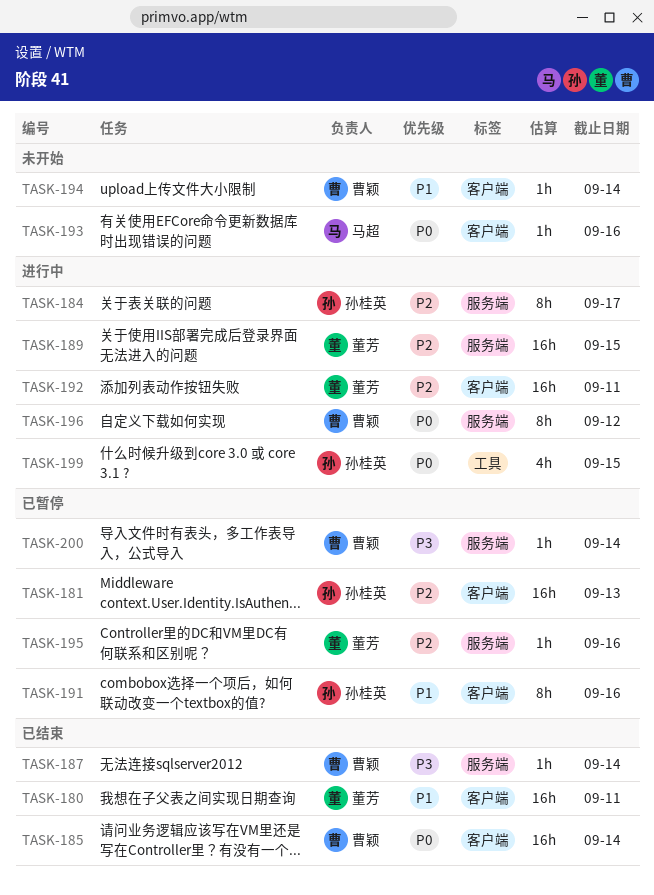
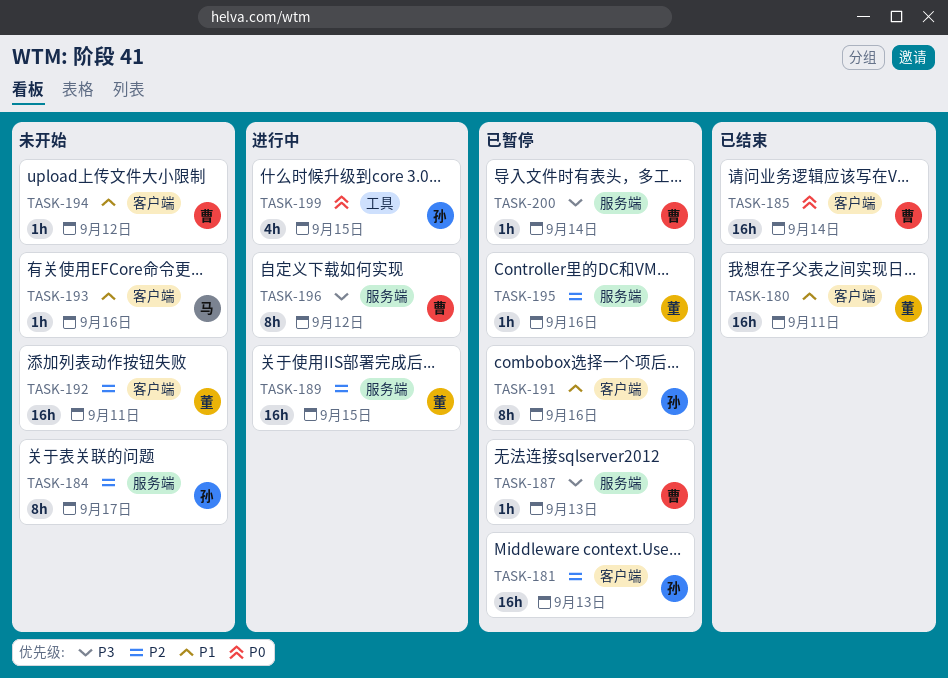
TASK-184, status: 进行中 -> 未开始
TASK-187, status: 已结束 -> 已暂停
TASK-187, due: Sep 14 -> Sep 13
TASK-192, status: 进行中 -> 未开始
TASK-193, priority: P0 -> P1
TASK-194, due: Sep 14 -> Sep 12
TASK-196, priority: P0 -> P3

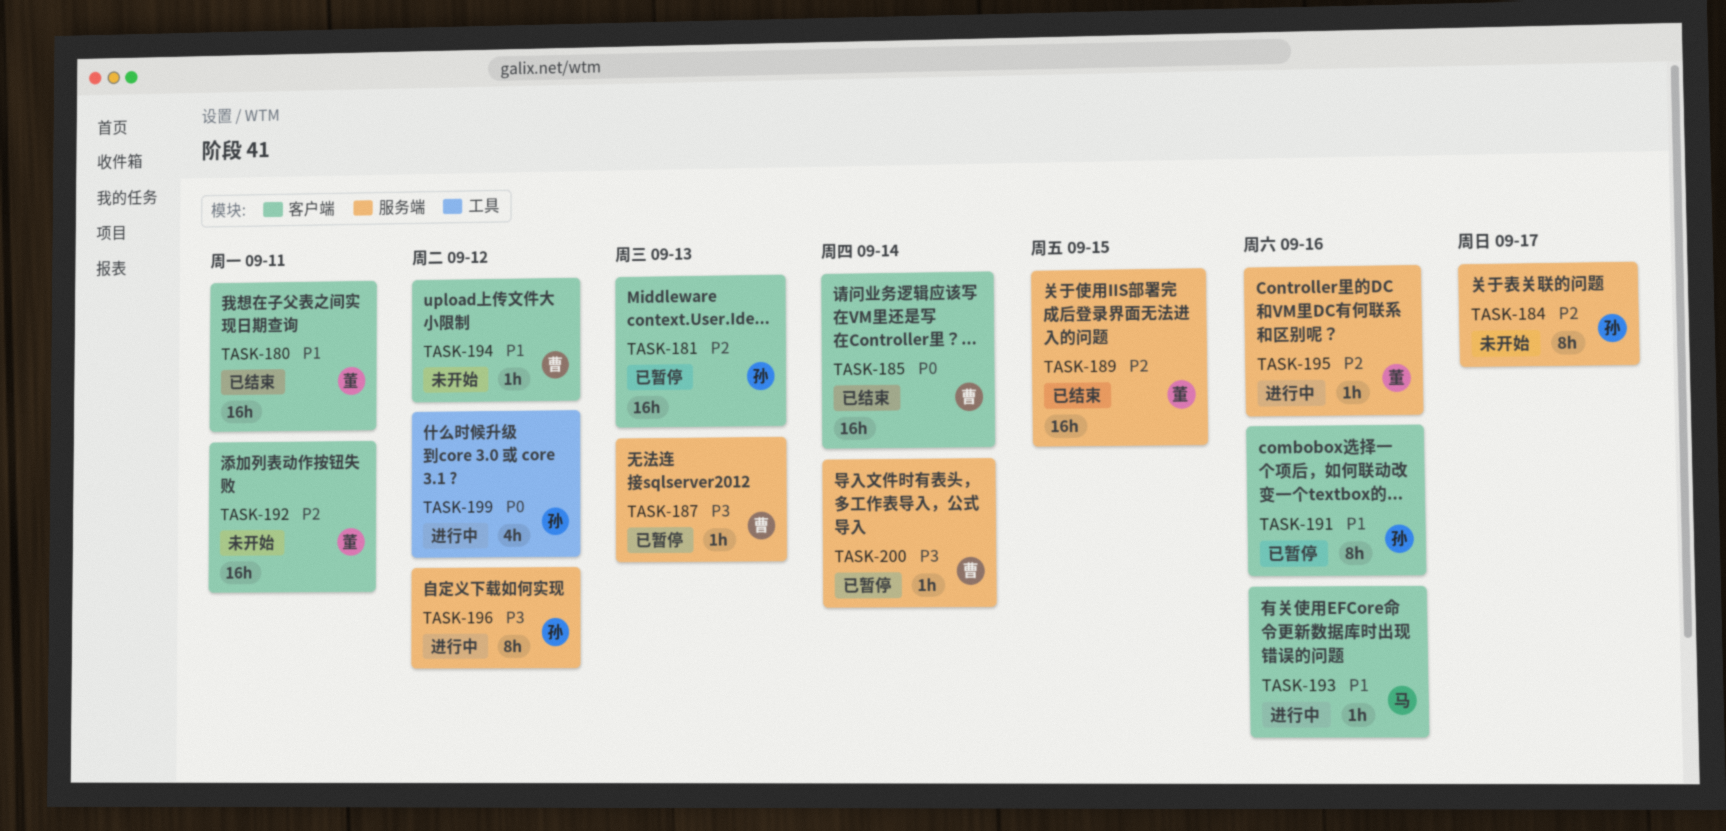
TASK-189, status: 进行中 -> 已结束
TASK-193, status: 未开始 -> 进行中
TASK-195, status: 已暂停 -> 进行中
TASK-196, owner: 曹 -> 孙
TASK-199, due: Sep 15 -> Sep 12

